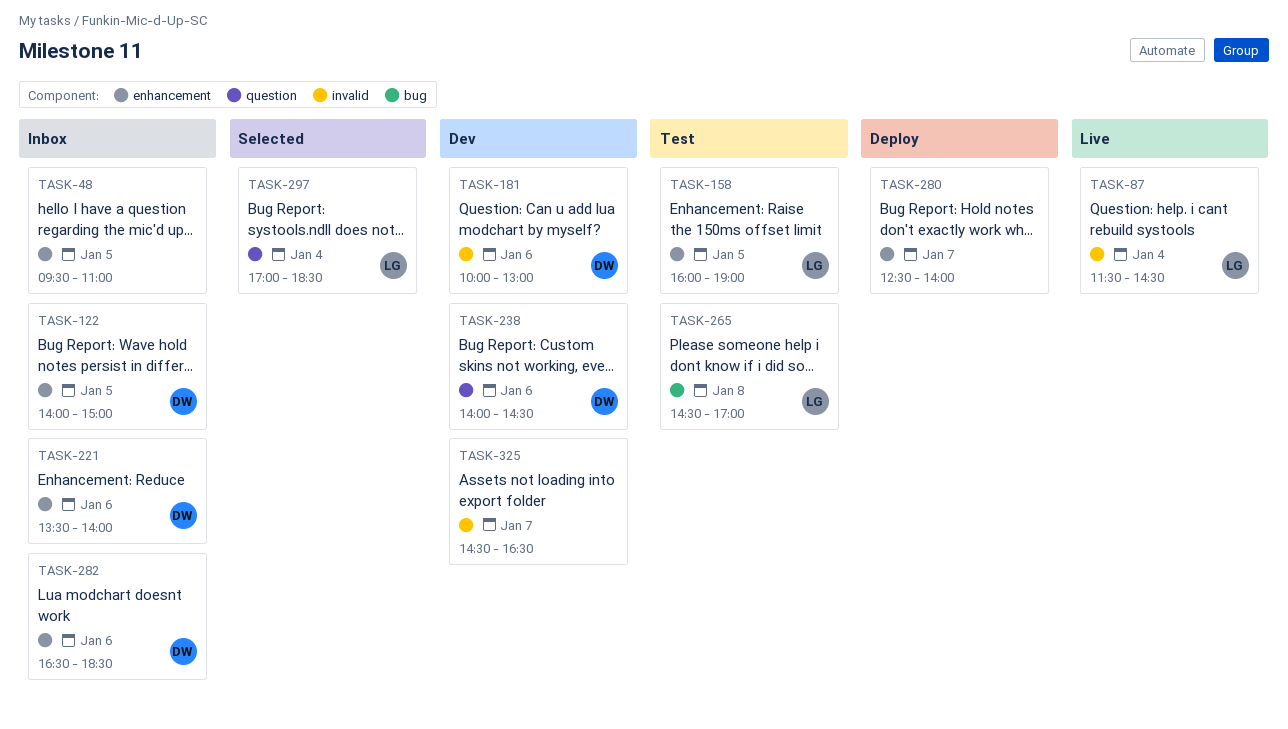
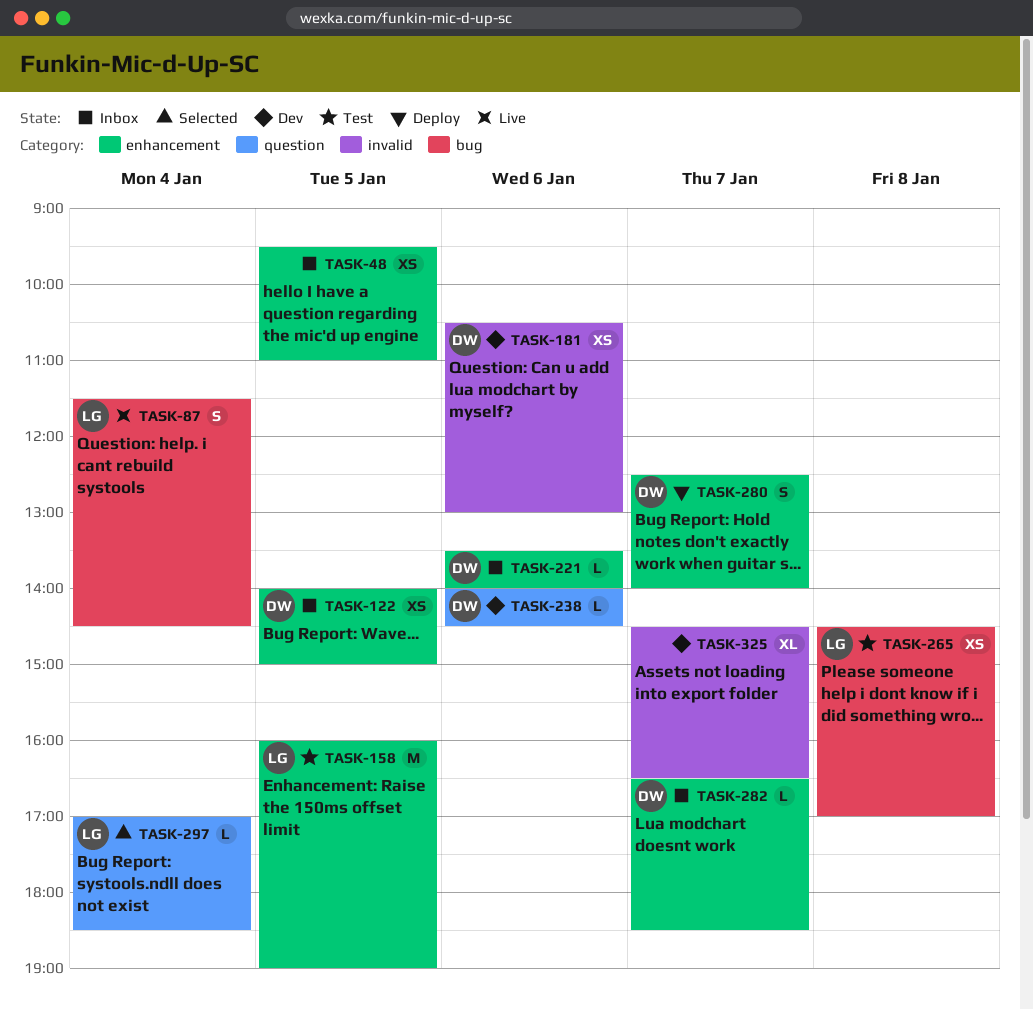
TASK-87, label: invalid -> bug
TASK-181, begins: 10:00 -> 10:30
TASK-280, owner: none -> DW
TASK-282, day: Jan 6 -> Jan 7

